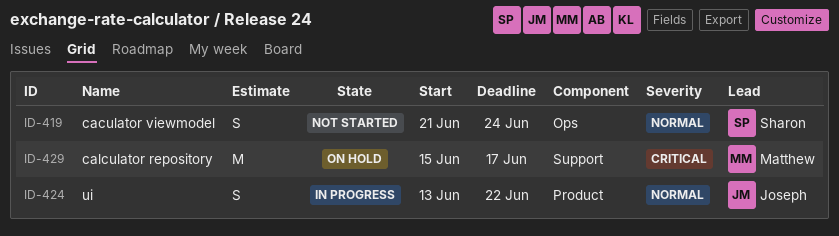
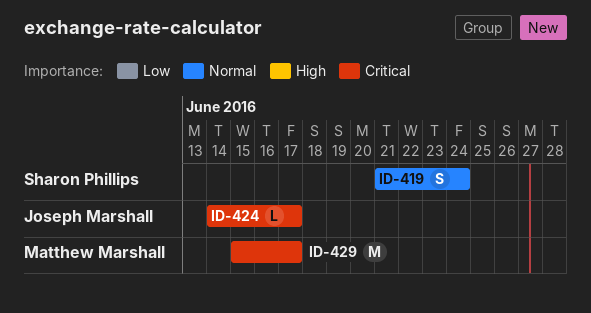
ID-424, priority: Normal -> Critical
ID-424, estimate: S -> L
ID-424, start: Jun 13 -> Jun 14
ID-424, due: Jun 22 -> Jun 17

